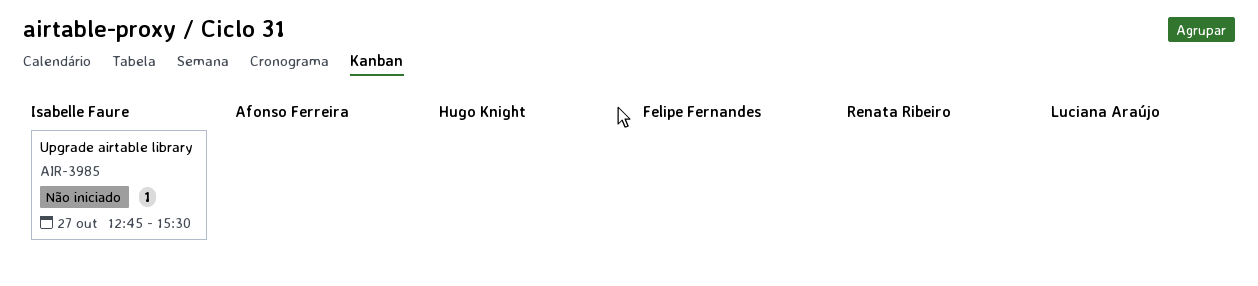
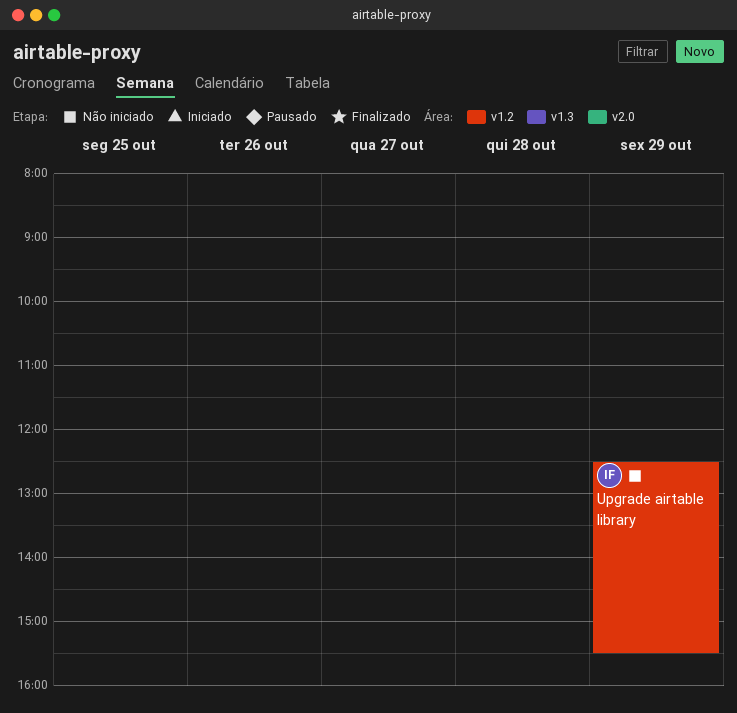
Upgrade airtable library, day: Oct 27 -> Oct 29
Upgrade airtable library, begins: 12:45 -> 12:30

